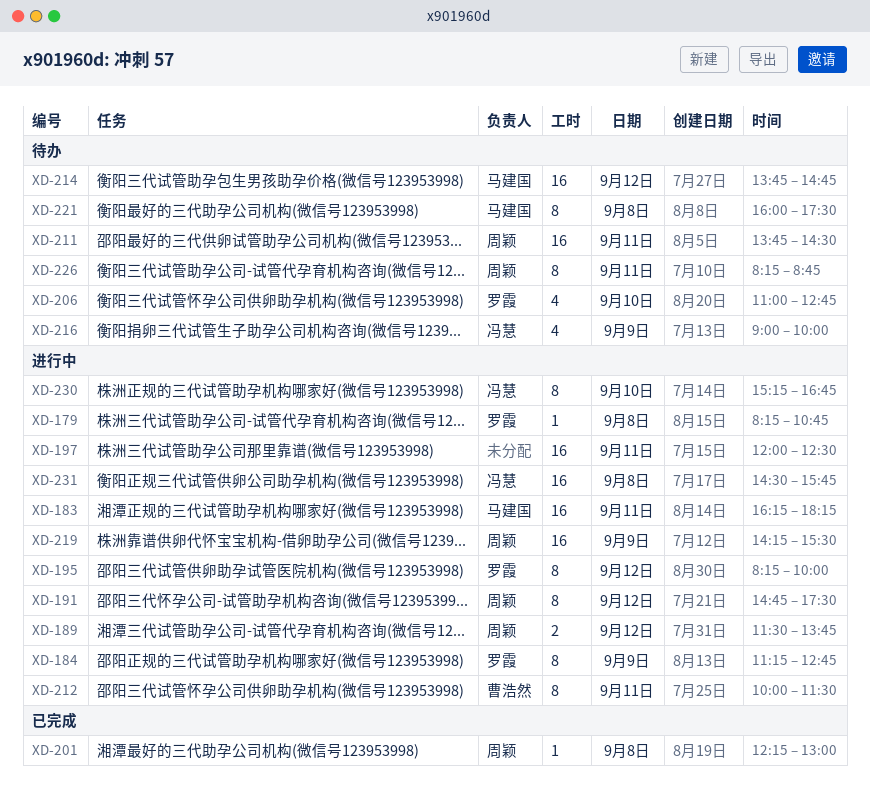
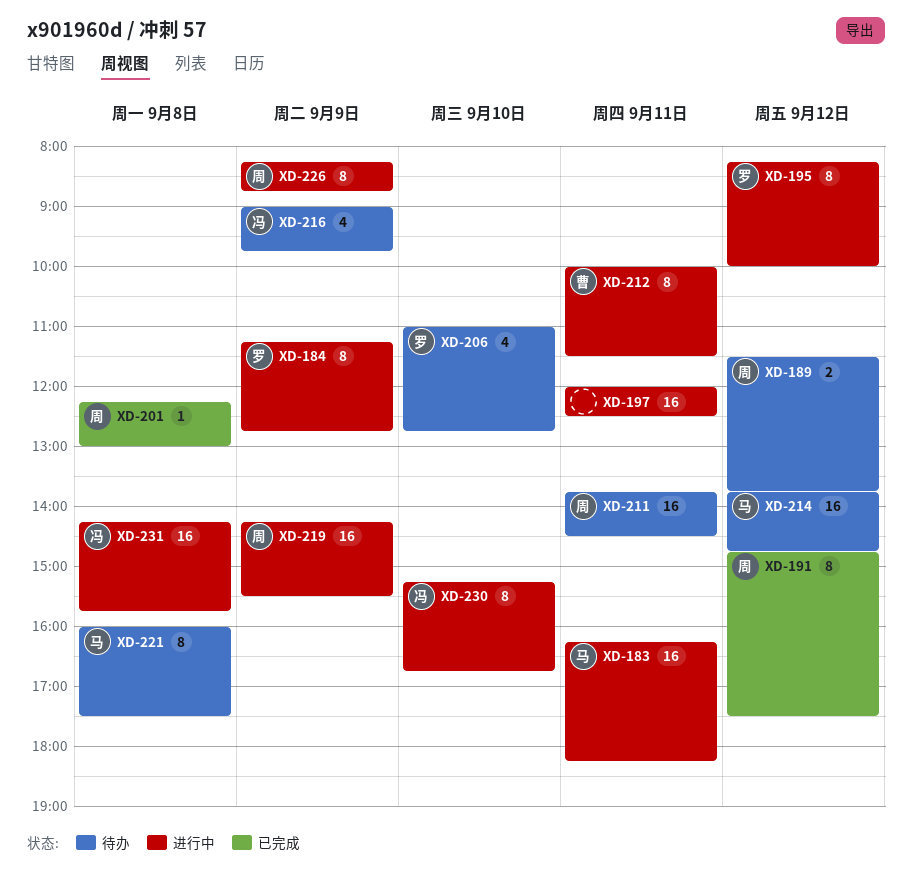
XD-179: present -> none
XD-189, status: 进行中 -> 待办
XD-191, status: 进行中 -> 已完成
XD-216, ends: 10:00 -> 09:45
XD-226, status: 待办 -> 进行中
XD-226, day: Sep 11 -> Sep 9
XD-231, begins: 14:30 -> 14:15

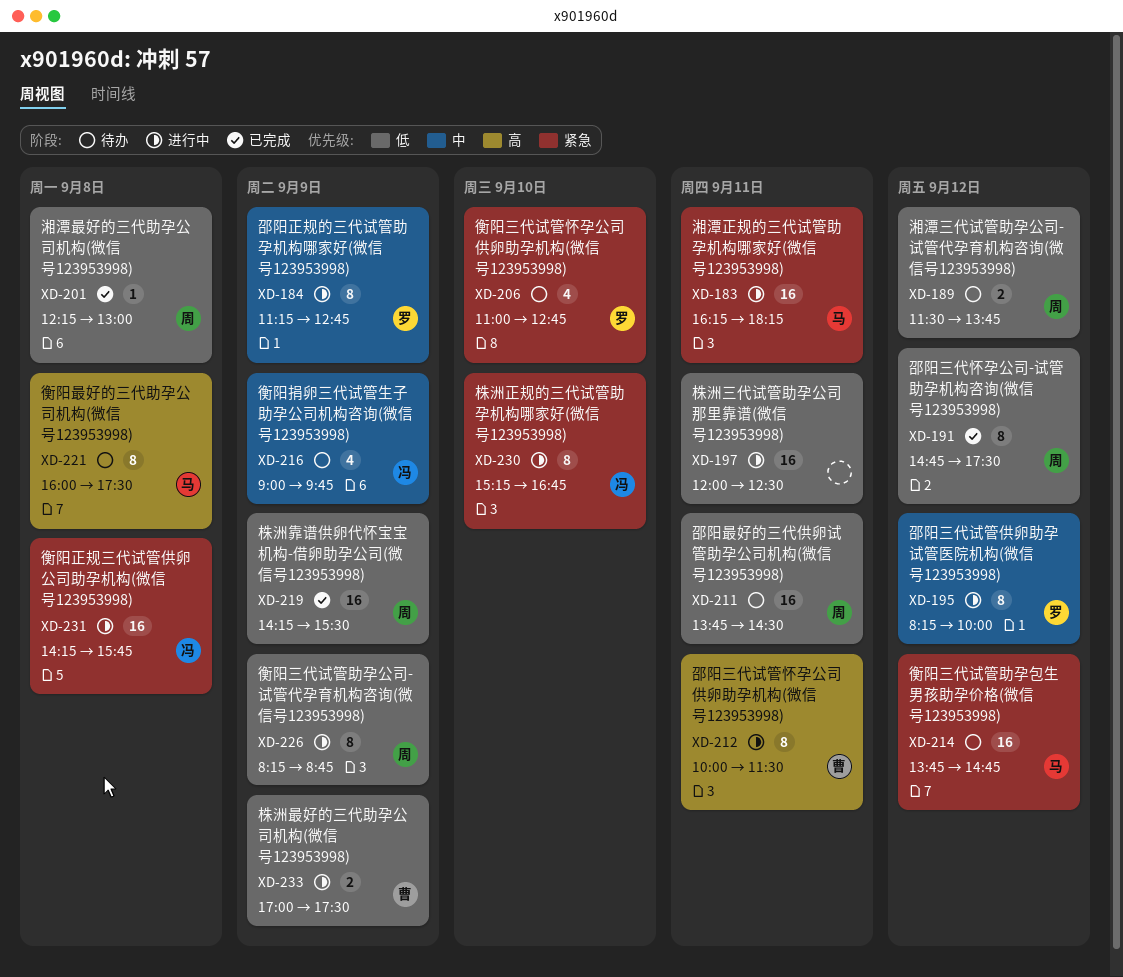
XD-219, status: 进行中 -> 已完成
XD-233: none -> present

